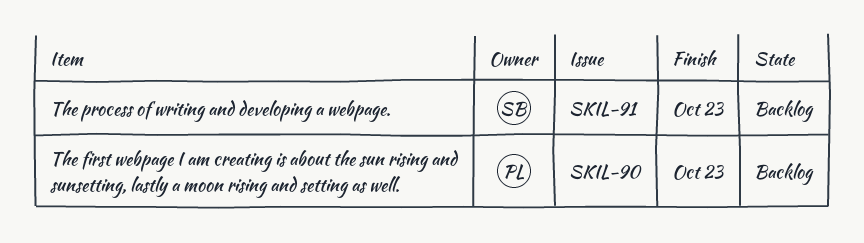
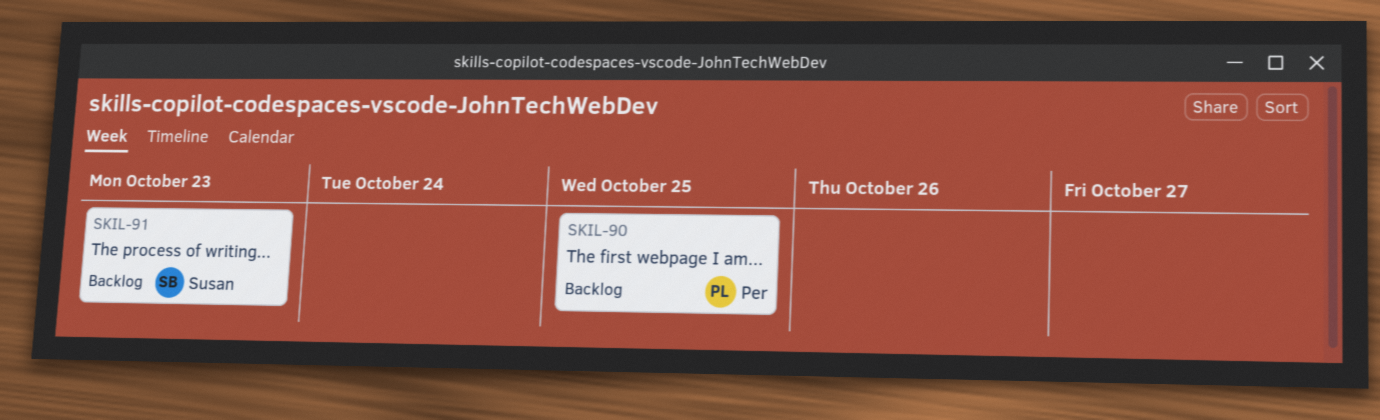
SKIL-90, due: Oct 23 -> Oct 25

